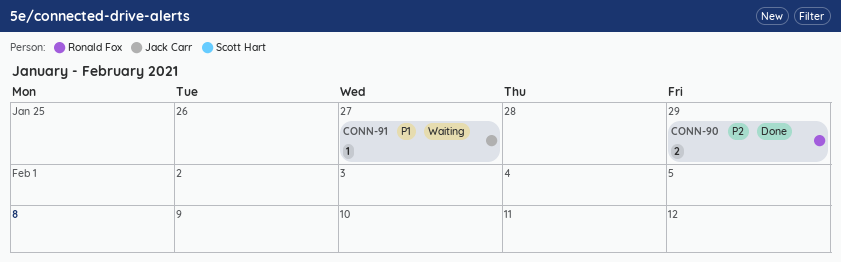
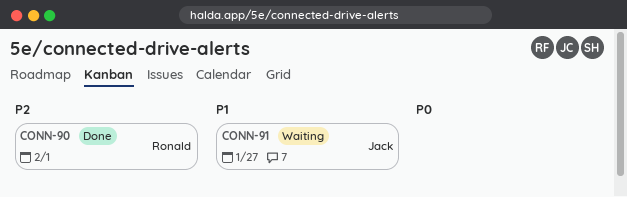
CONN-90, due: Jan 29 -> Feb 1

